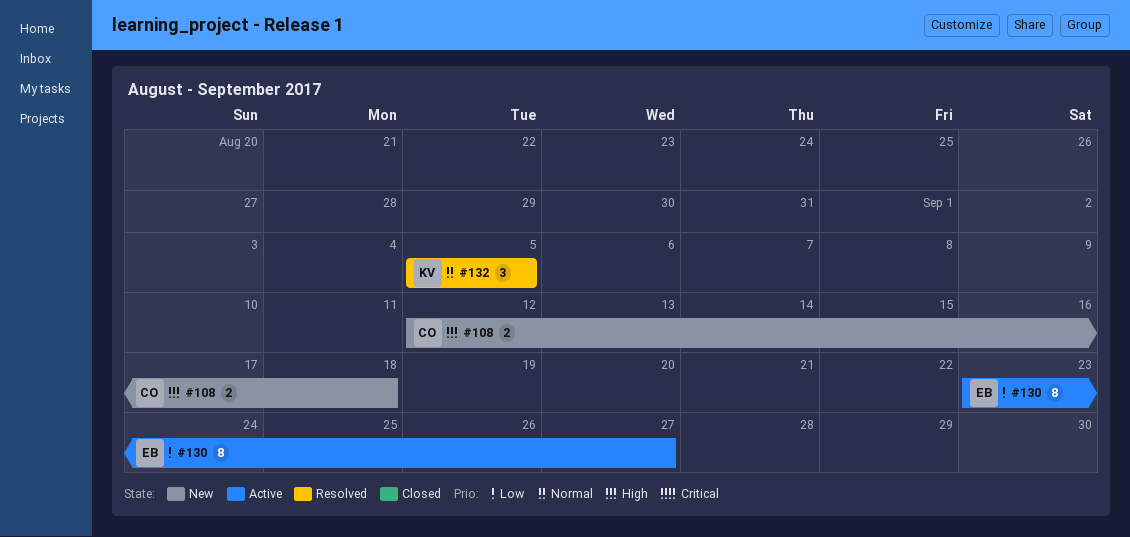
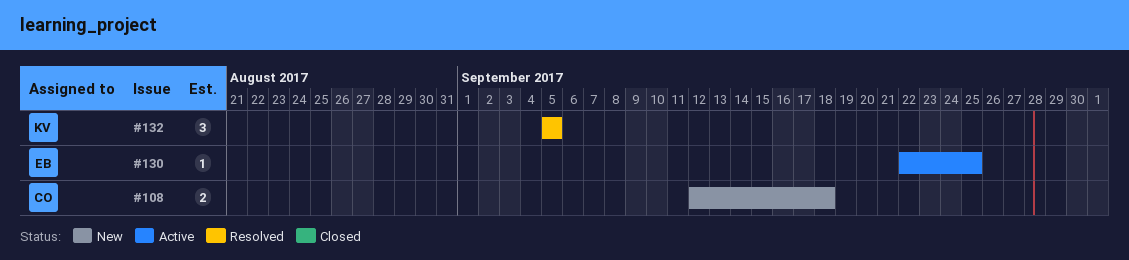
#130, estimate: 8 -> 1
#130, start: Sep 23 -> Sep 22
#130, due: Sep 27 -> Sep 25

